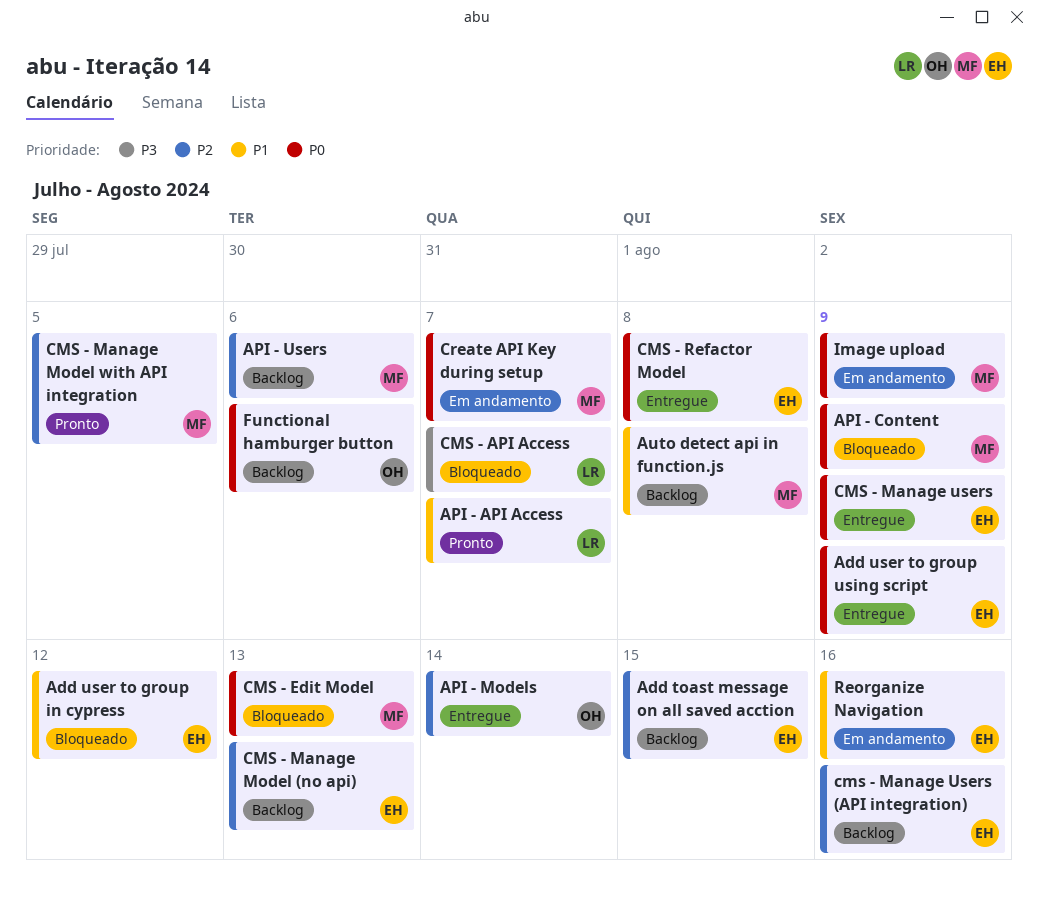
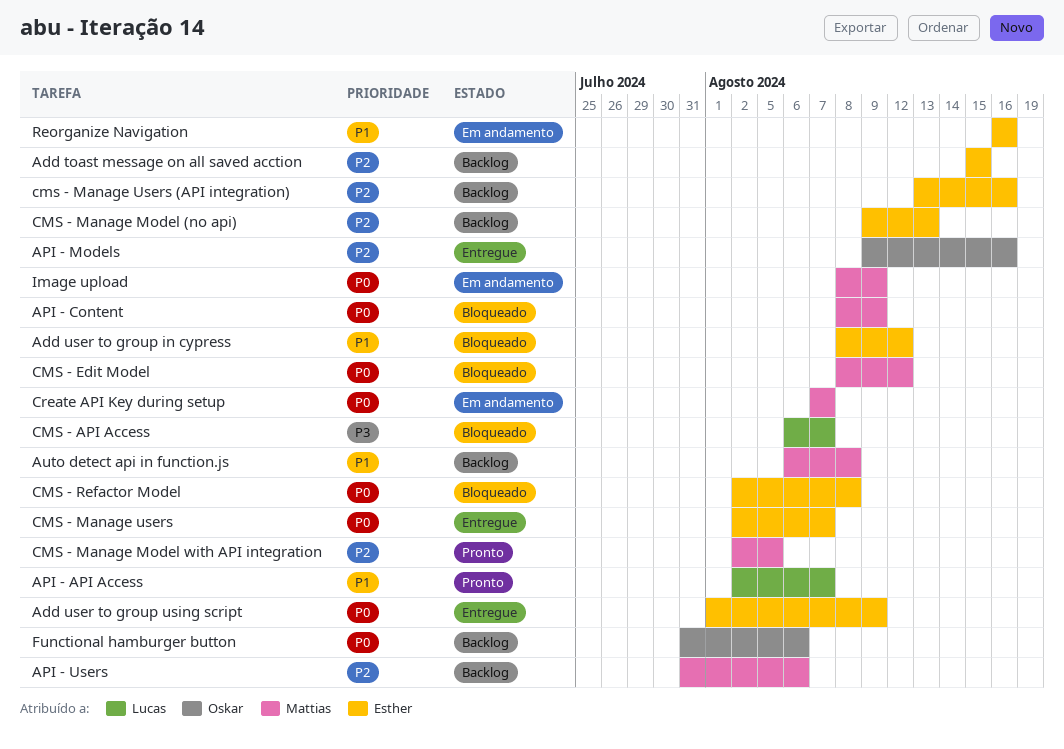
API - Models, due: Aug 14 -> Aug 16
CMS - Edit Model, due: Aug 13 -> Aug 12
CMS - Manage users, due: Aug 9 -> Aug 7
CMS - Refactor Model, status: Entregue -> Bloqueado

